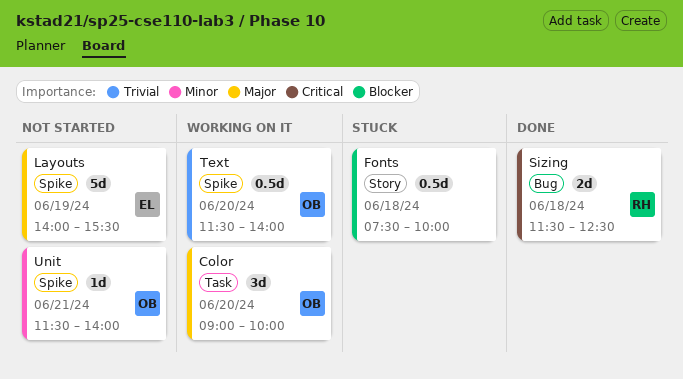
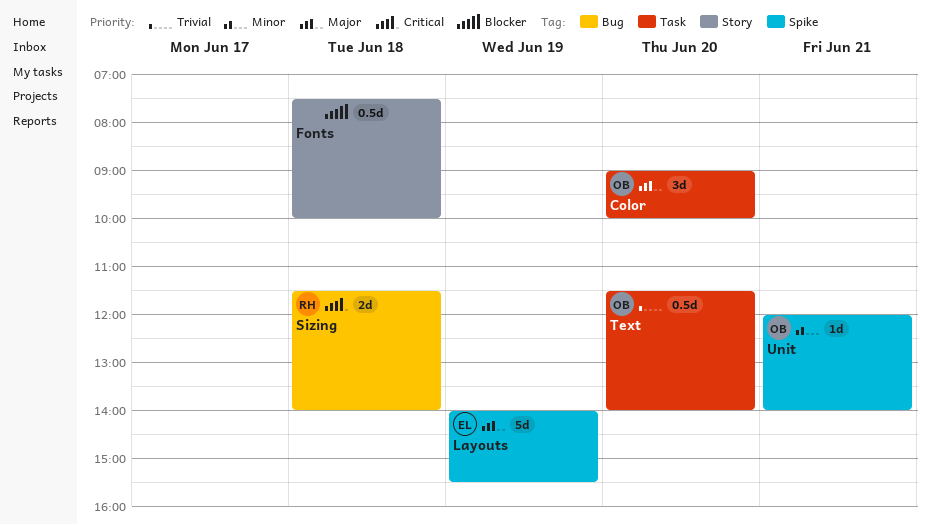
Sizing, ends: 12:30 -> 14:00
Text, label: Spike -> Task
Unit, begins: 11:30 -> 12:00

